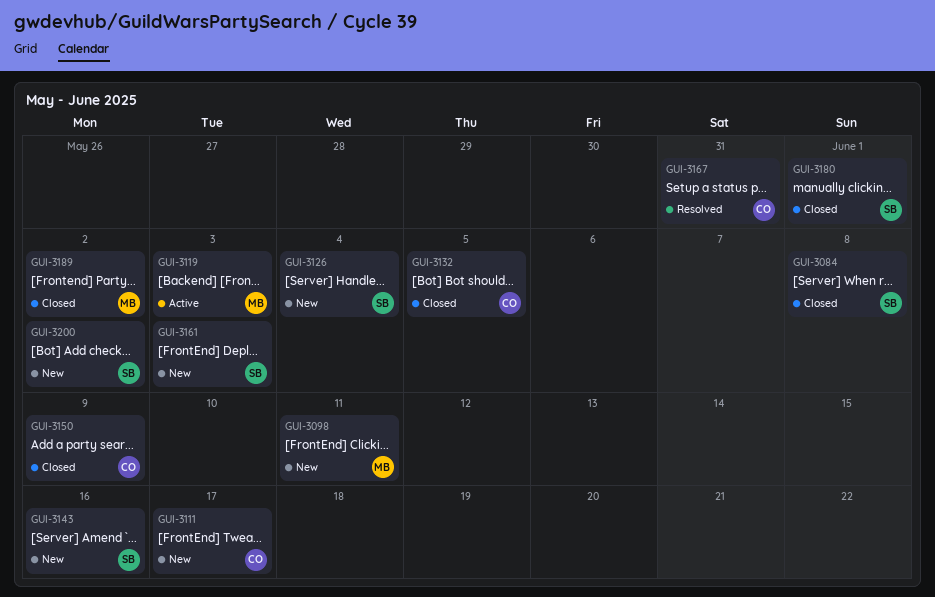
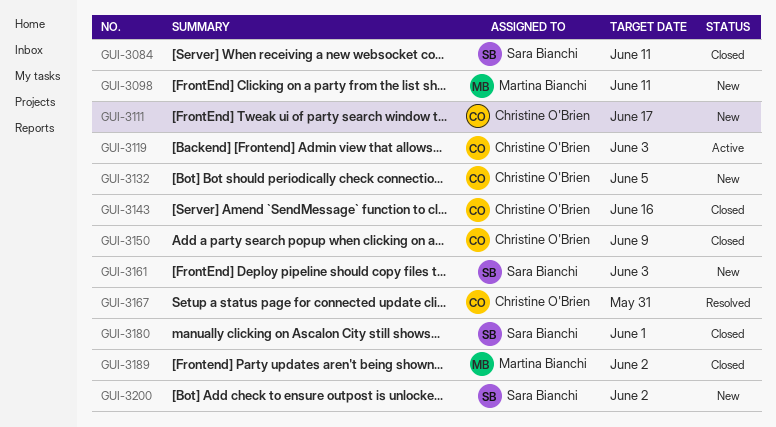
GUI-3084, due: Jun 8 -> Jun 11
GUI-3119, owner: Martina Bianchi -> Christine O'Brien
GUI-3126: present -> none
GUI-3132, status: Closed -> New
GUI-3143, status: New -> Closed
GUI-3143, owner: Sara Bianchi -> Christine O'Brien

